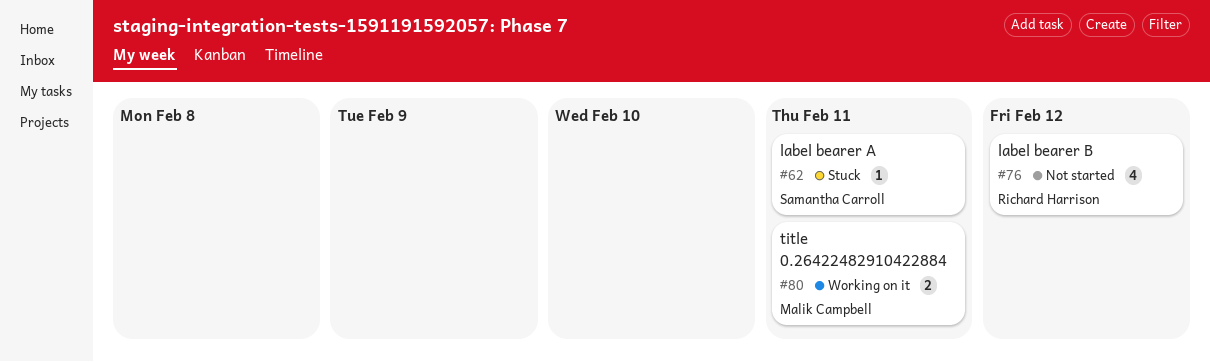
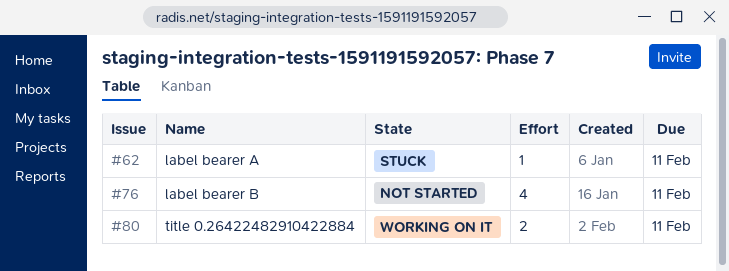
#76, due: Feb 12 -> Feb 11

